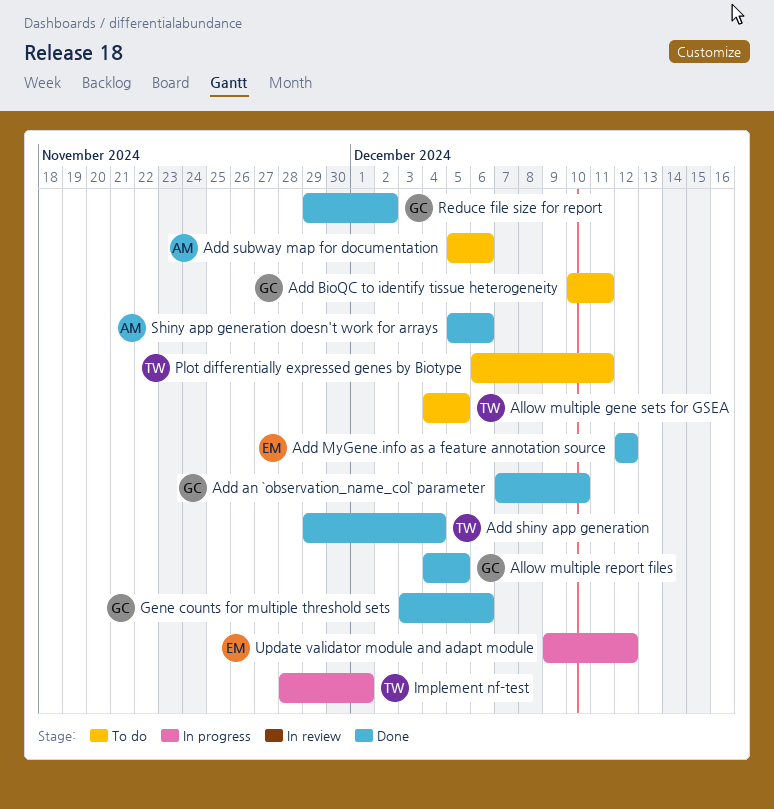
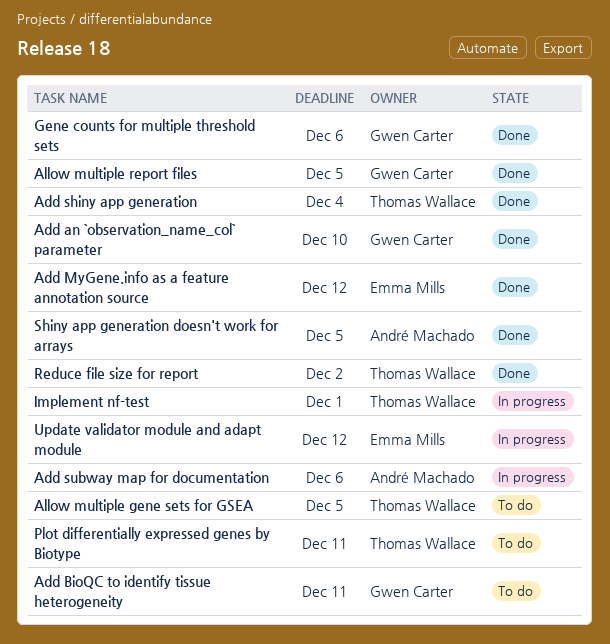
Add subway map for documentation, status: To do -> In progress
Reduce file size for report, owner: Gwen Carter -> Thomas Wallace
Shiny app generation doesn't work for arrays, due: Dec 6 -> Dec 5

